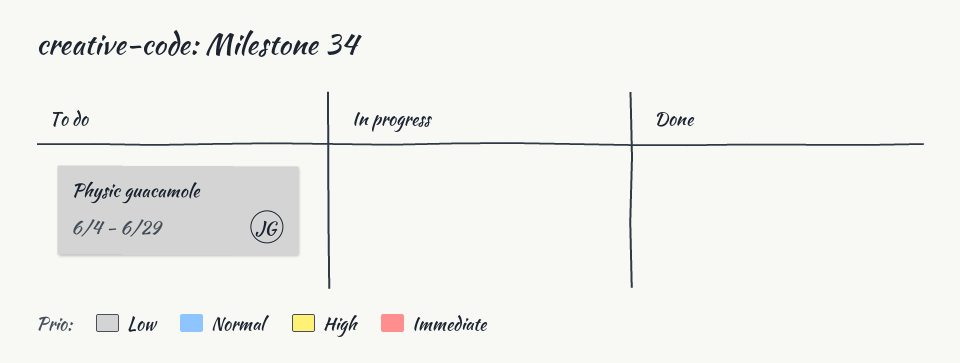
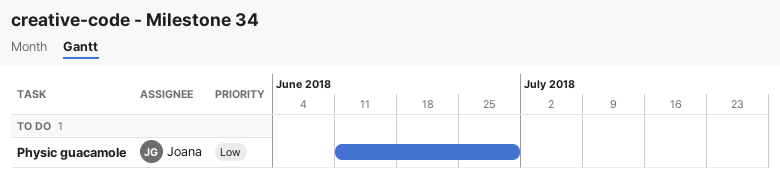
Physic guacamole, start: Jun 4 -> Jun 11

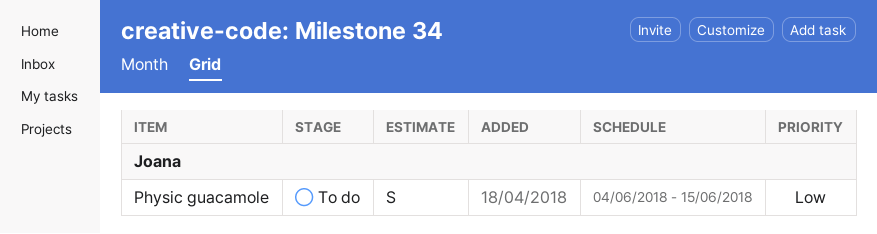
Physic guacamole, start: Jun 11 -> Jun 4
Physic guacamole, due: Jun 29 -> Jun 15

